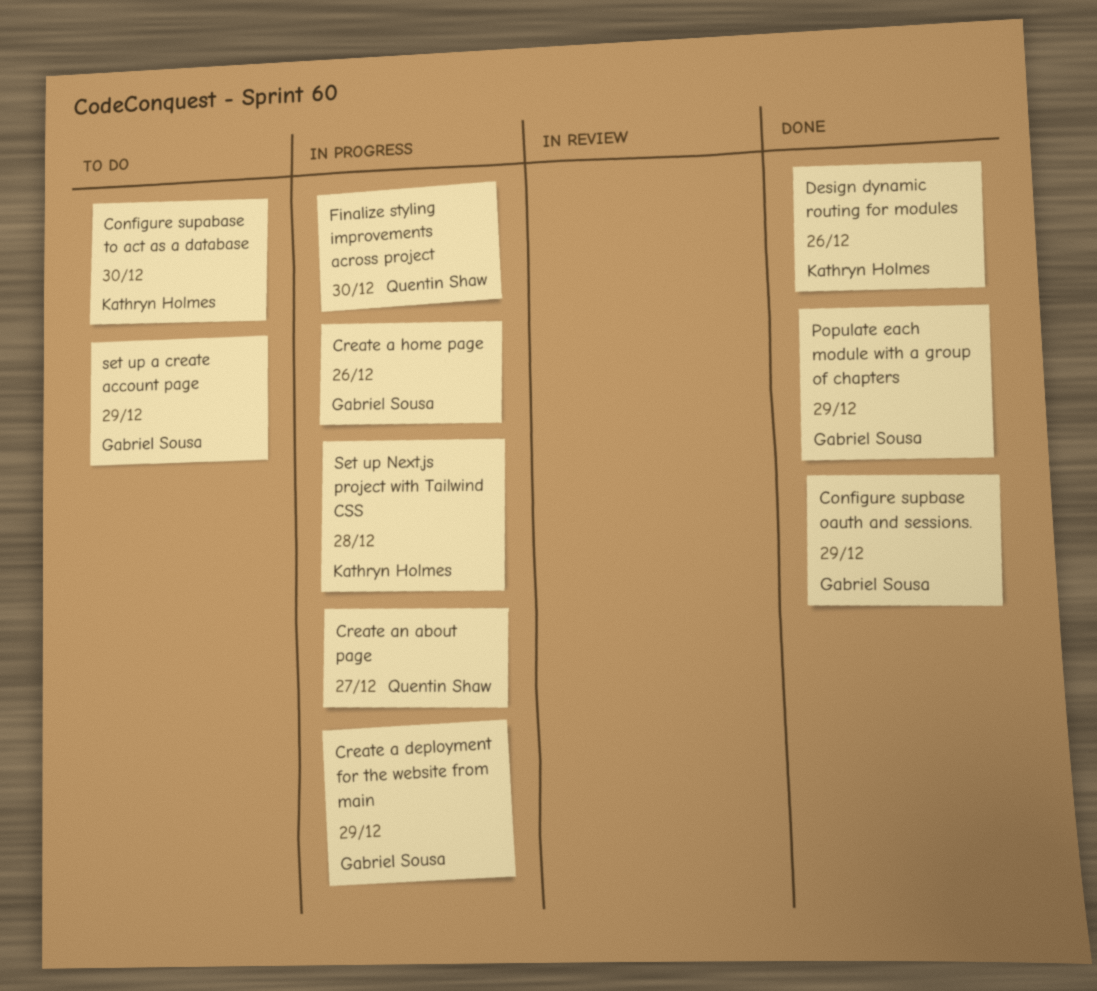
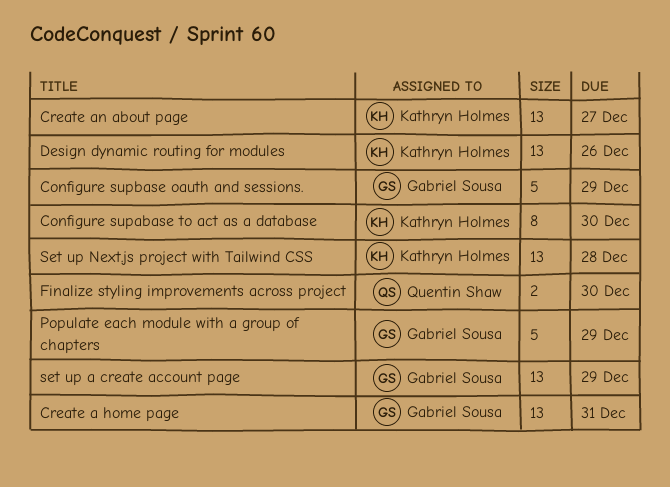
Create a deployment for the website from main: present -> none
Create a home page, due: Dec 26 -> Dec 31
Create an about page, owner: Quentin Shaw -> Kathryn Holmes

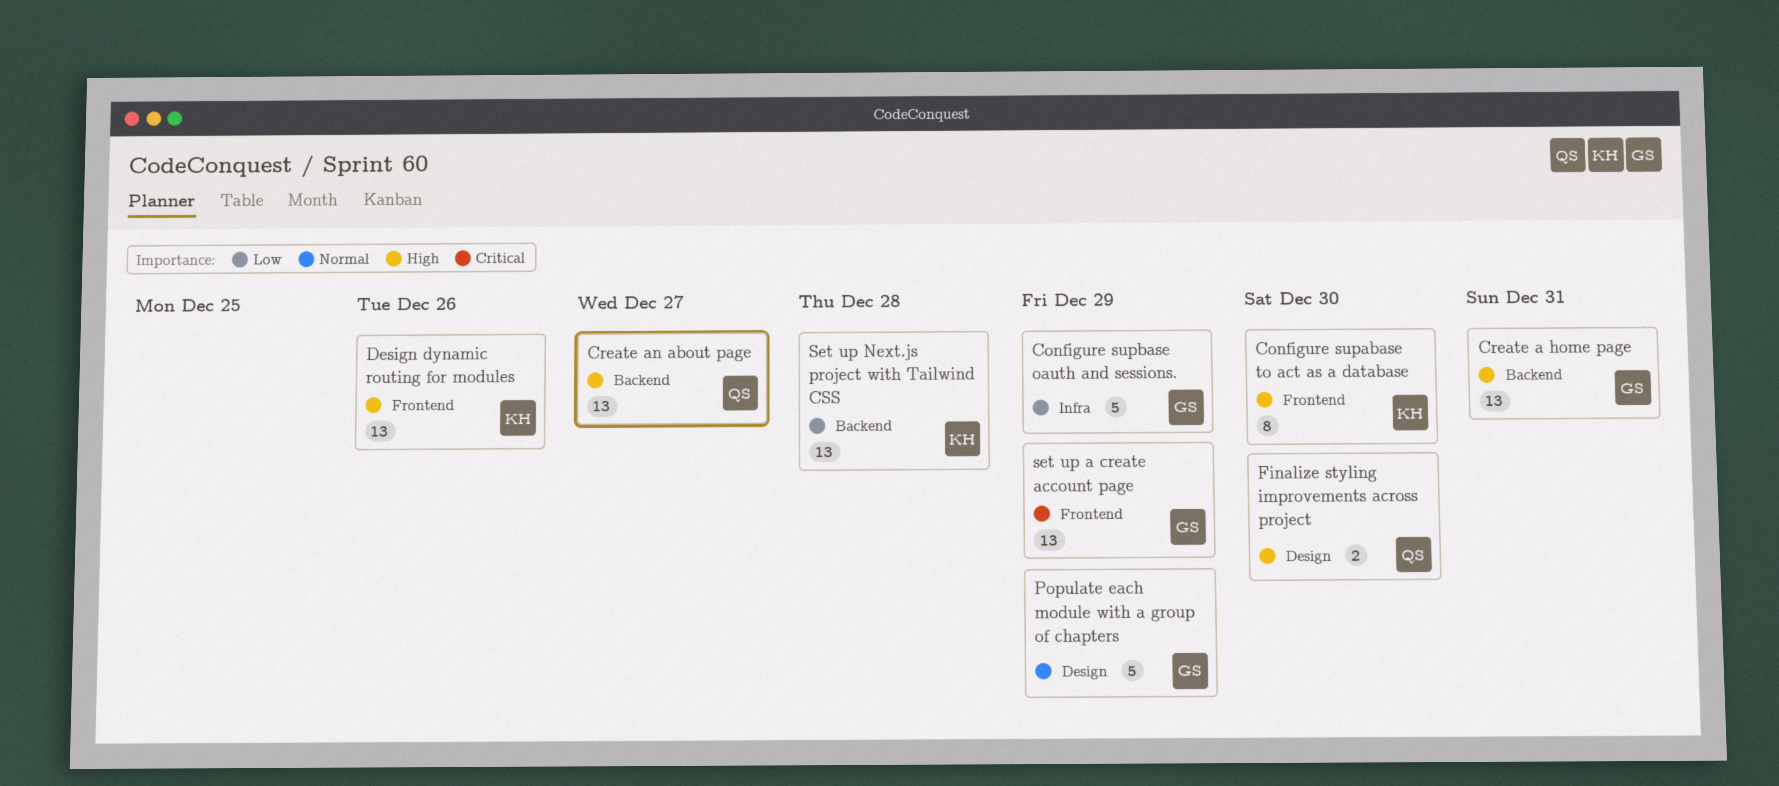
Create an about page, owner: Kathryn Holmes -> Quentin Shaw

